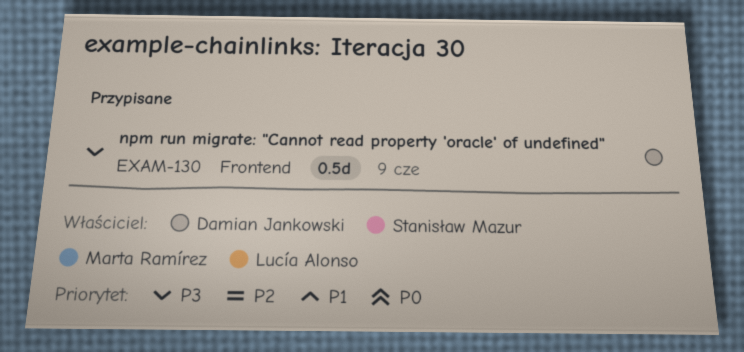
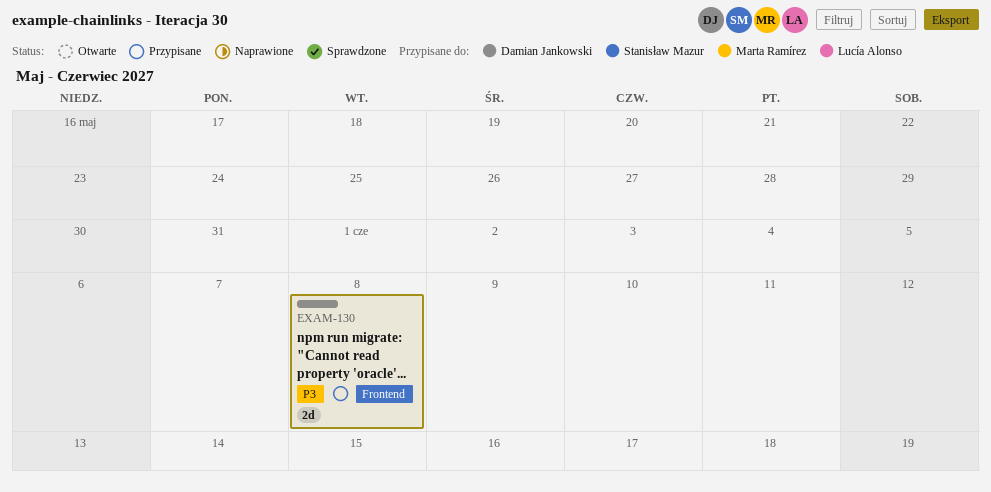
EXAM-130, estimate: 0.5d -> 2d
EXAM-130, due: Jun 9 -> Jun 8

